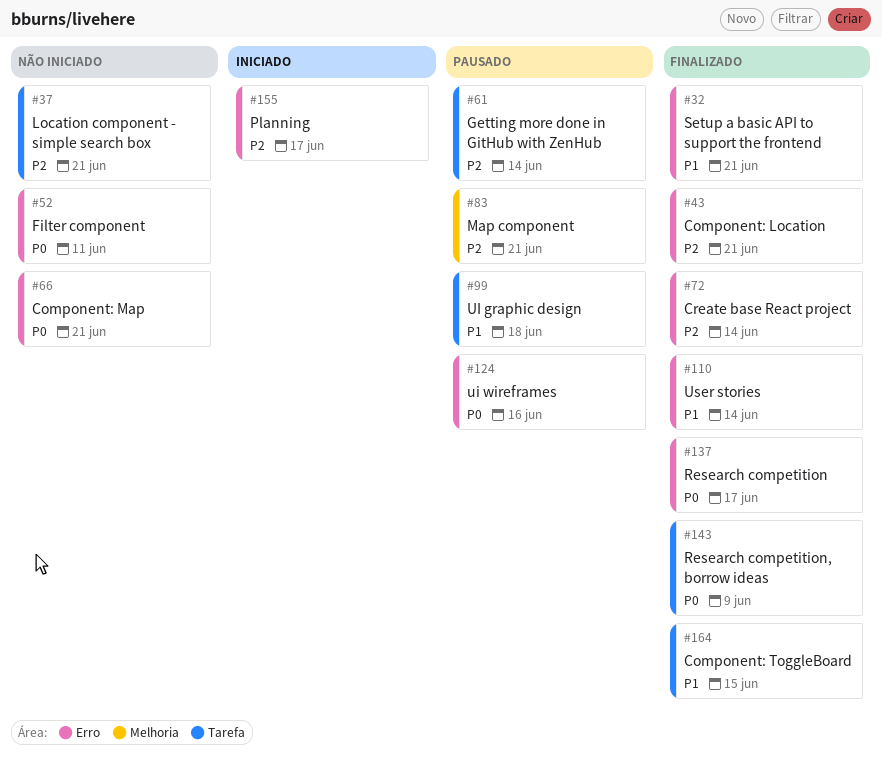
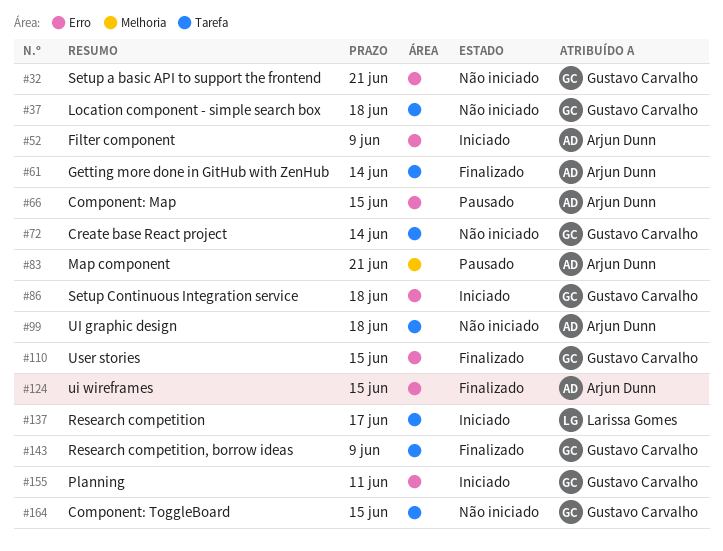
#32, status: Finalizado -> Não iniciado
#37, due: Jun 21 -> Jun 18
#43: present -> none
#52, status: Não iniciado -> Iniciado
#52, due: Jun 11 -> Jun 9
#61, status: Pausado -> Finalizado
#66, status: Não iniciado -> Pausado
#66, due: Jun 21 -> Jun 15
#72, status: Finalizado -> Não iniciado
#72, label: Erro -> Tarefa
#86: none -> present
#99, status: Pausado -> Não iniciado
#110, due: Jun 14 -> Jun 15
#124, status: Pausado -> Finalizado
#124, due: Jun 16 -> Jun 15
#137, status: Finalizado -> Iniciado
#137, label: Erro -> Tarefa
#155, due: Jun 17 -> Jun 11
#164, status: Finalizado -> Não iniciado

